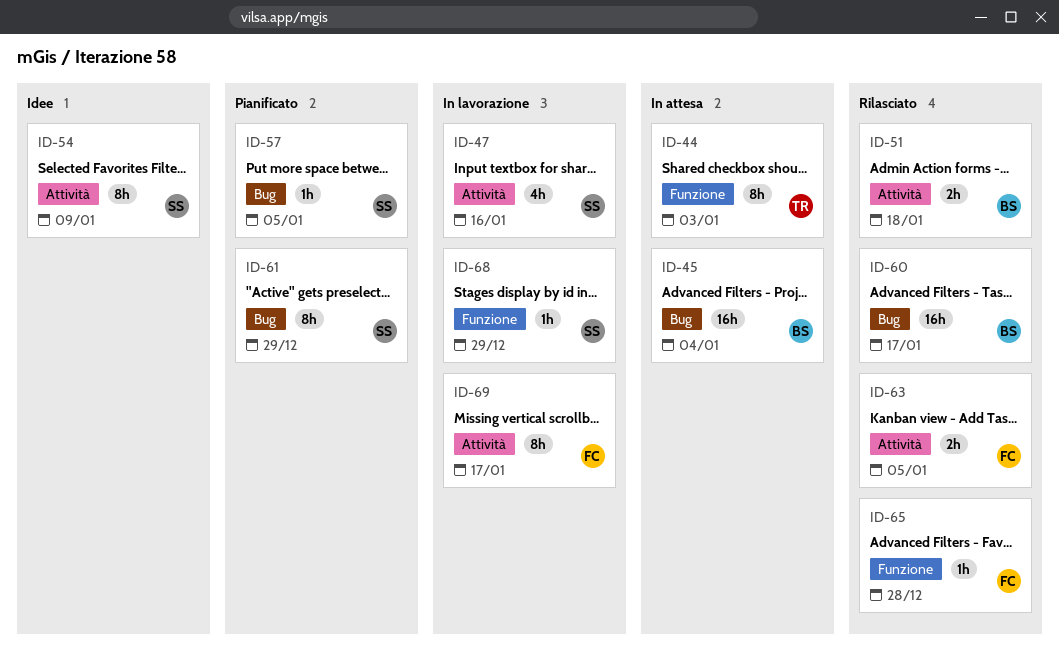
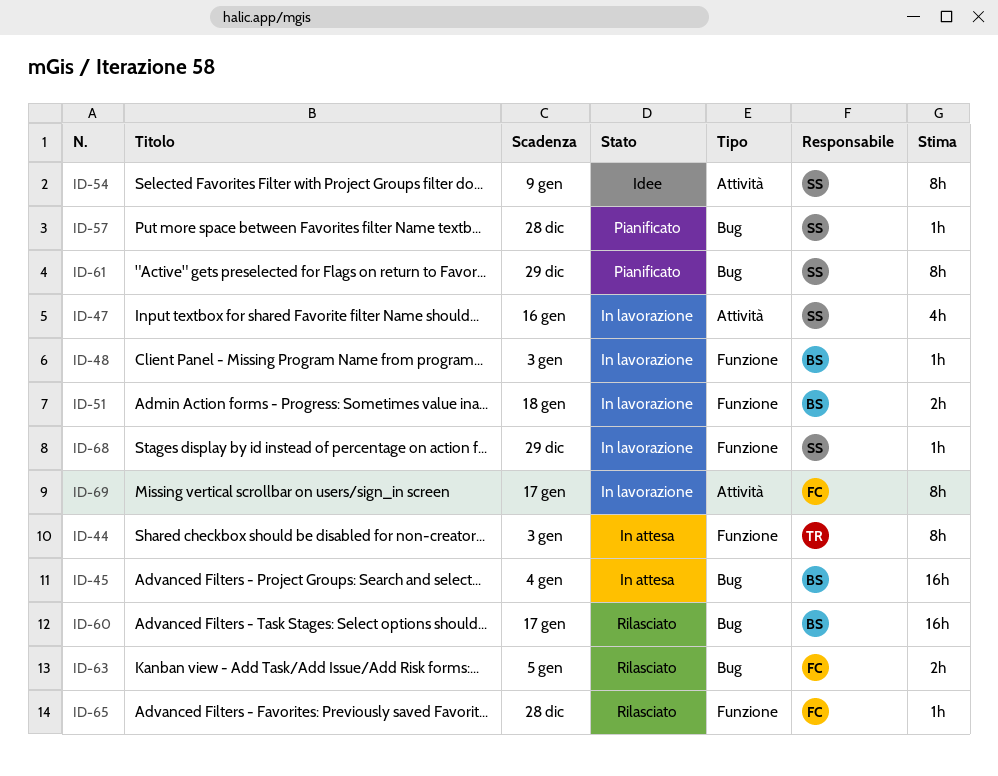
ID-48: none -> present
ID-51, status: Rilasciato -> In lavorazione
ID-51, label: Attività -> Funzione
ID-57, due: Jan 5 -> Dec 28
ID-63, label: Attività -> Bug

